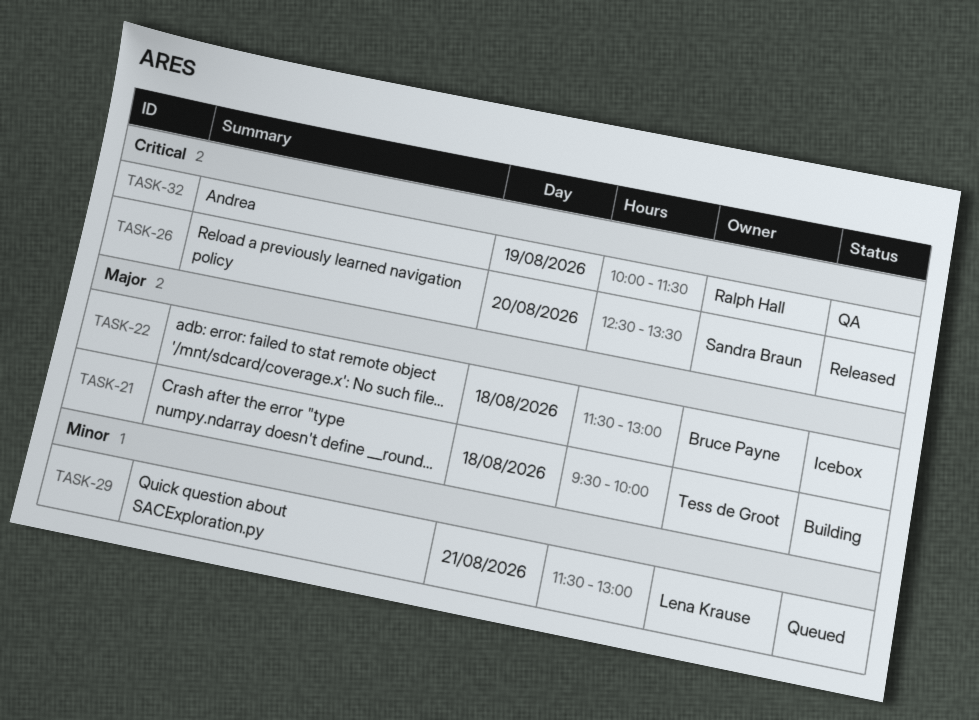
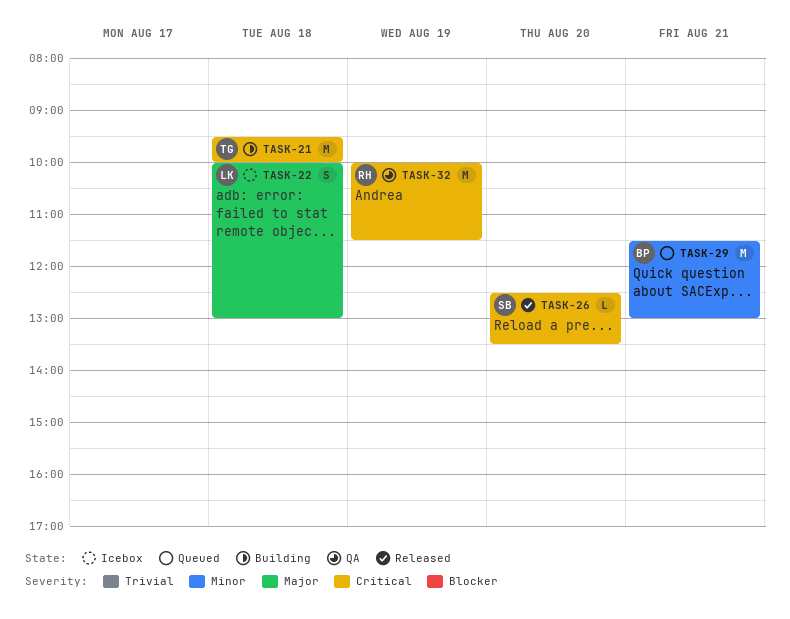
TASK-21, priority: Major -> Critical
TASK-22, owner: Bruce Payne -> Lena Krause
TASK-22, begins: 11:30 -> 10:00
TASK-29, owner: Lena Krause -> Bruce Payne

